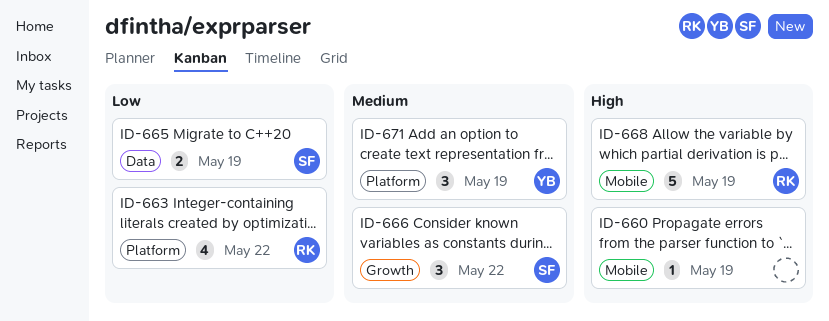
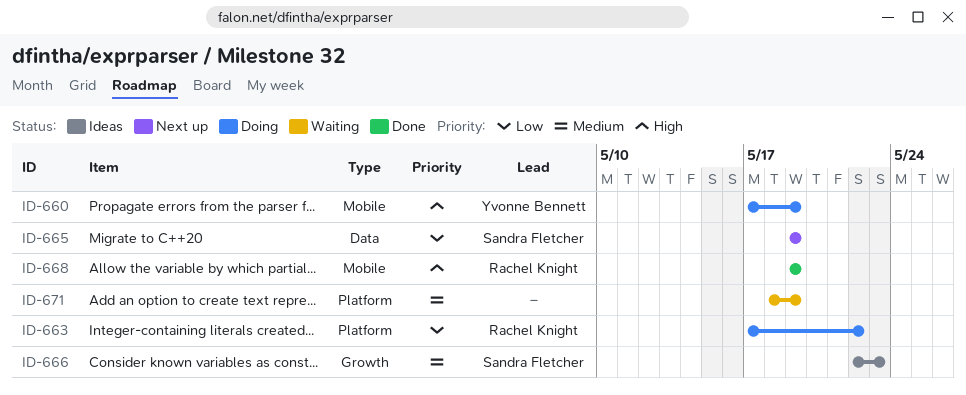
ID-660, owner: none -> Yvonne Bennett
ID-666, due: May 22 -> May 23
ID-671, owner: Yvonne Bennett -> none

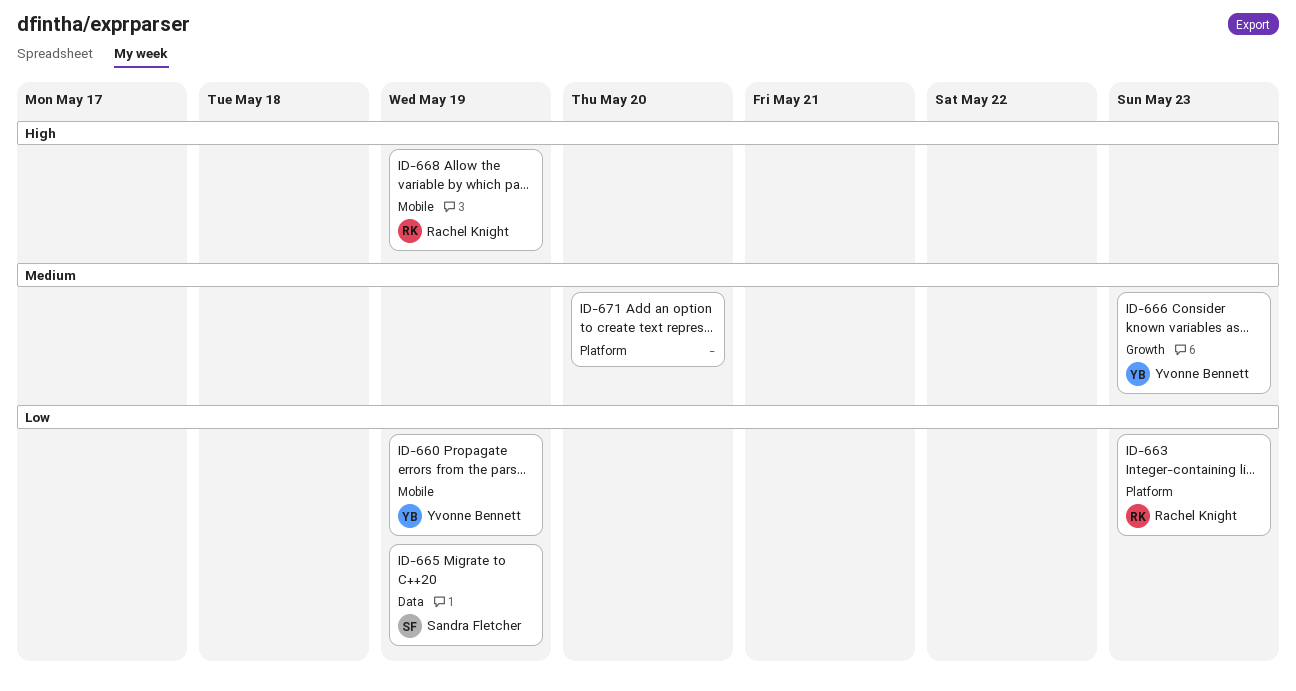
ID-660, priority: High -> Low
ID-663, due: May 22 -> May 23
ID-666, owner: Sandra Fletcher -> Yvonne Bennett
ID-671, due: May 19 -> May 20

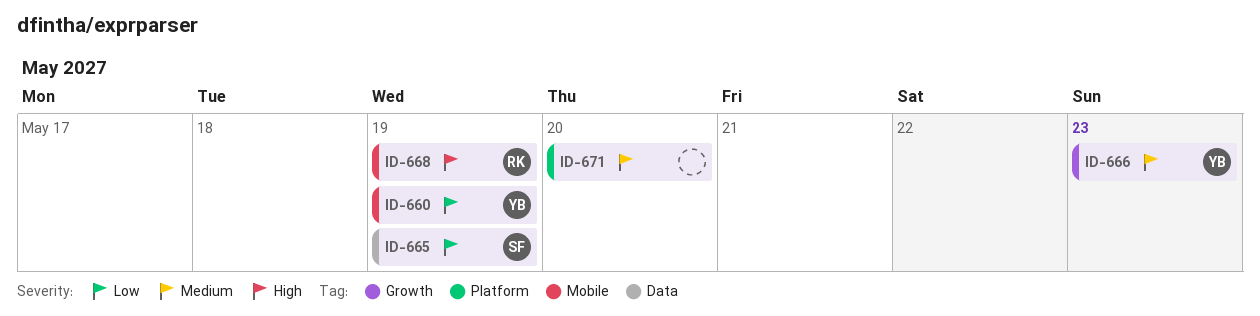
ID-663: present -> none

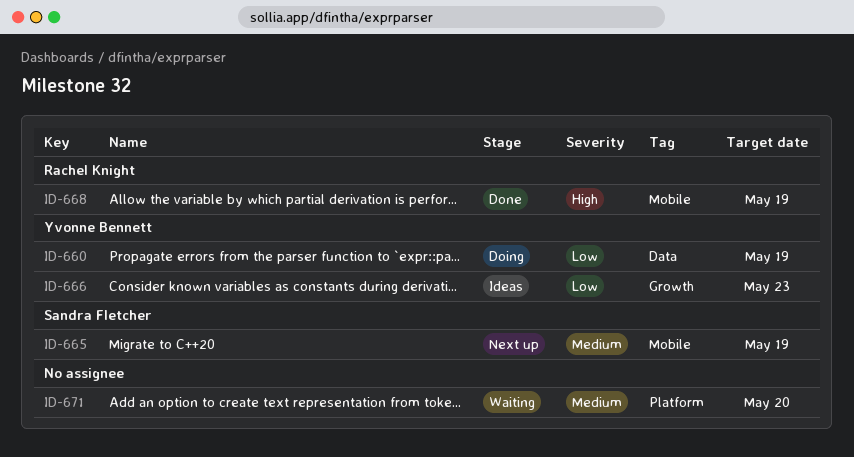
ID-660, label: Mobile -> Data
ID-665, priority: Low -> Medium
ID-665, label: Data -> Mobile
ID-666, priority: Medium -> Low

